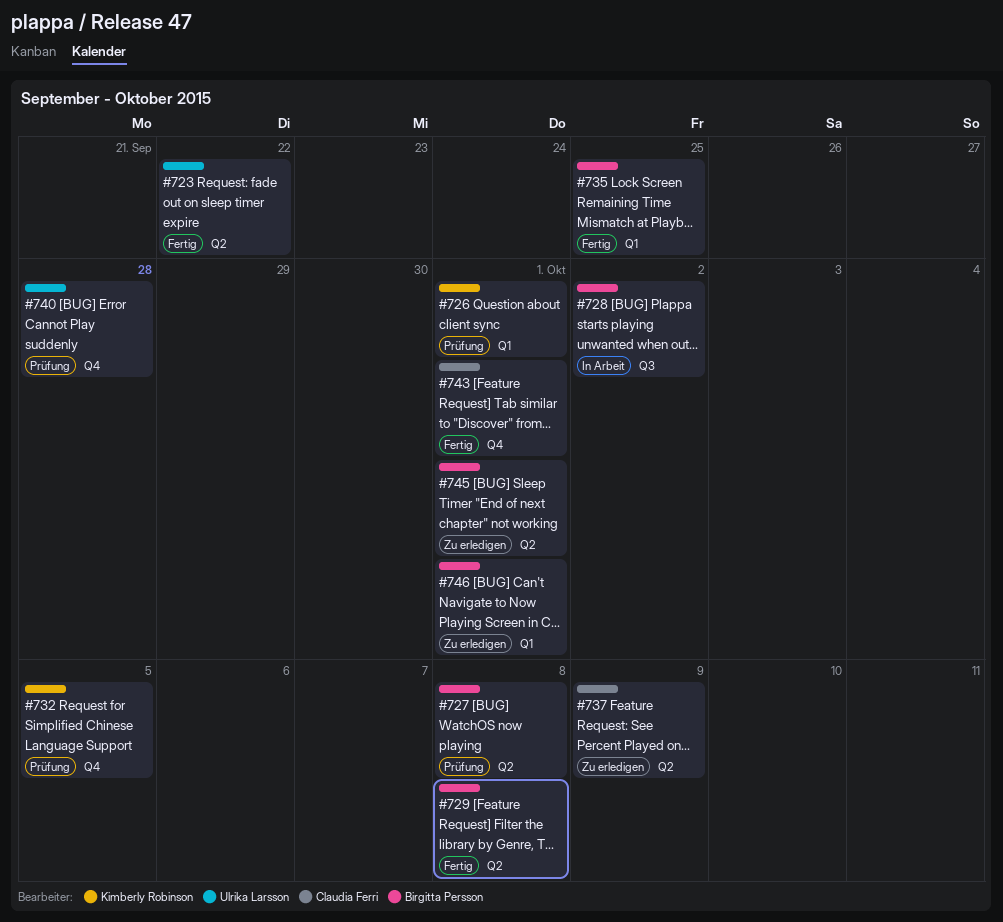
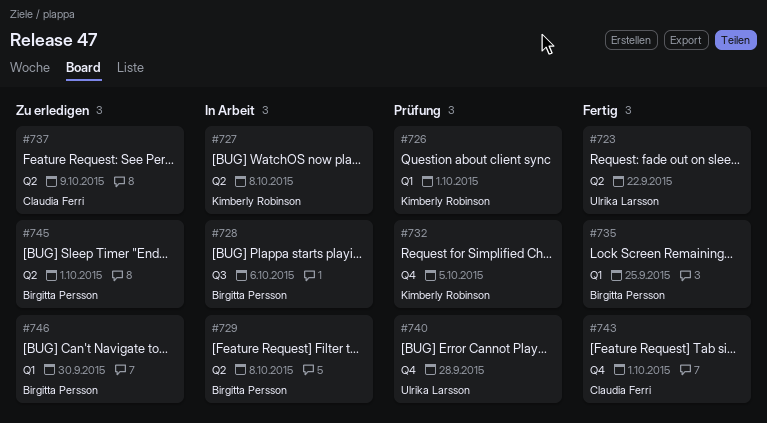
#727, status: Prüfung -> In Arbeit
#727, owner: Birgitta Persson -> Kimberly Robinson
#728, due: Oct 2 -> Oct 6
#729, status: Fertig -> In Arbeit
#746, due: Oct 1 -> Sep 30

